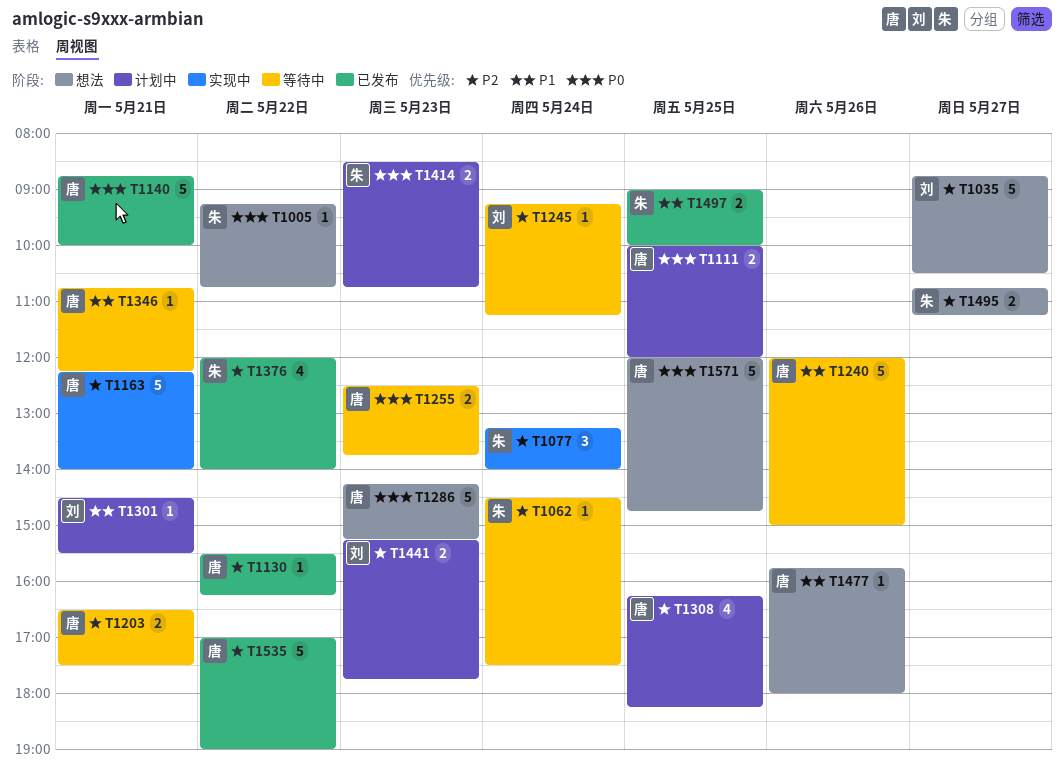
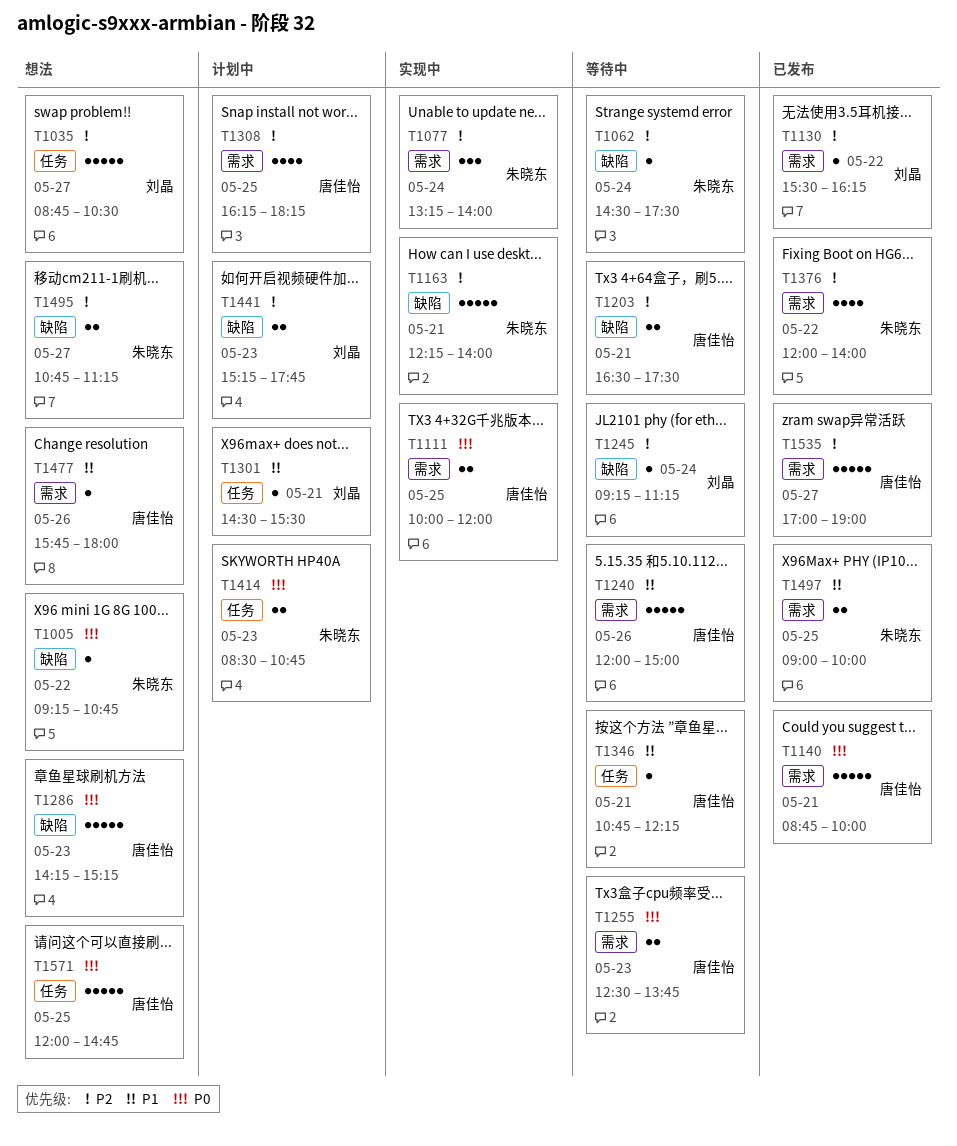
T1111, status: 计划中 -> 实现中
T1130, owner: 唐佳怡 -> 刘晶
T1163, owner: 唐佳怡 -> 朱晓东
T1535, day: May 22 -> May 27

